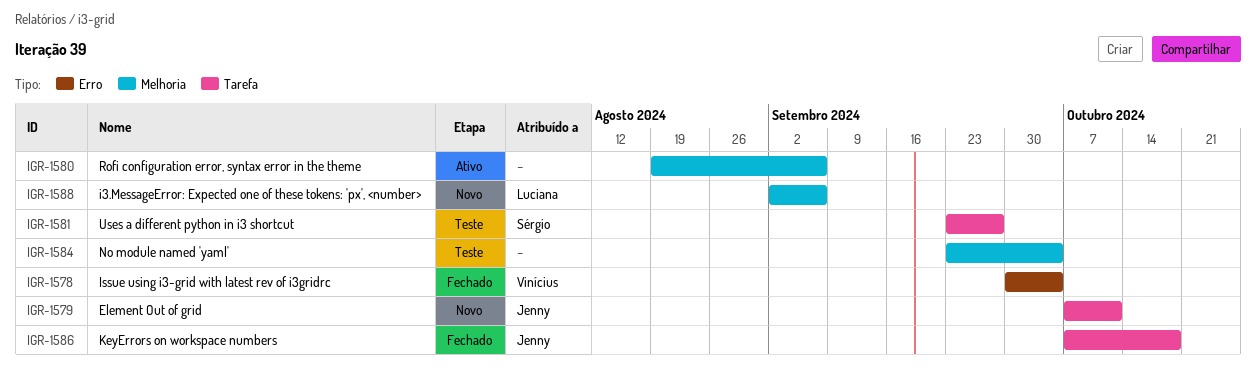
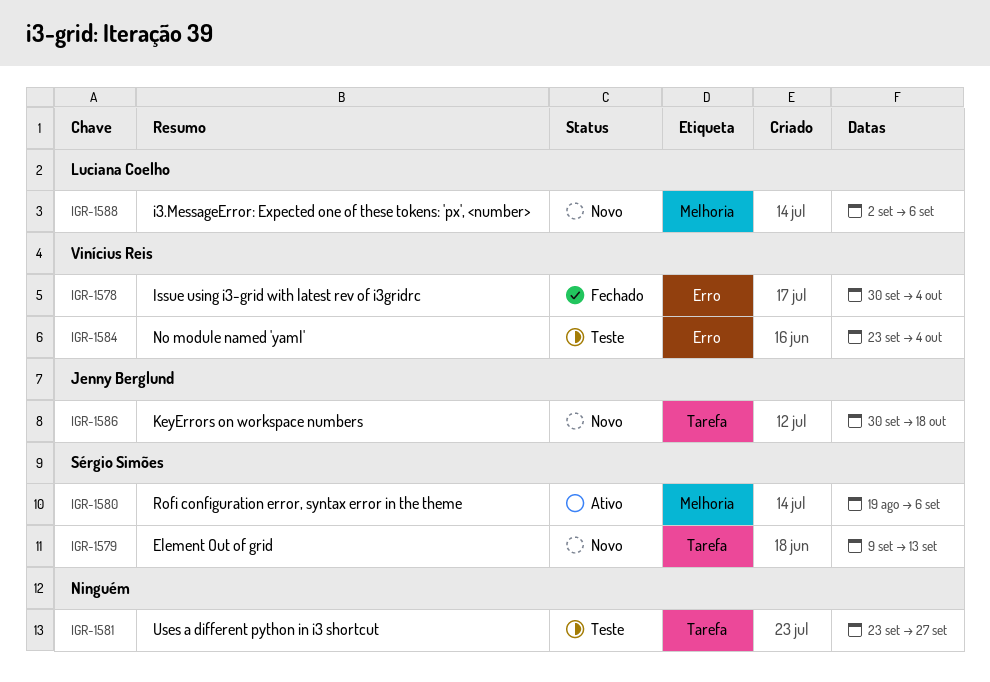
IGR-1579, owner: Jenny Berglund -> Sérgio Simões
IGR-1579, start: Oct 7 -> Sep 9
IGR-1579, due: Oct 11 -> Sep 13
IGR-1580, owner: none -> Sérgio Simões
IGR-1581, owner: Sérgio Simões -> none
IGR-1584, owner: none -> Vinícius Reis
IGR-1584, label: Melhoria -> Erro
IGR-1586, status: Fechado -> Novo
IGR-1586, start: Oct 7 -> Sep 30

